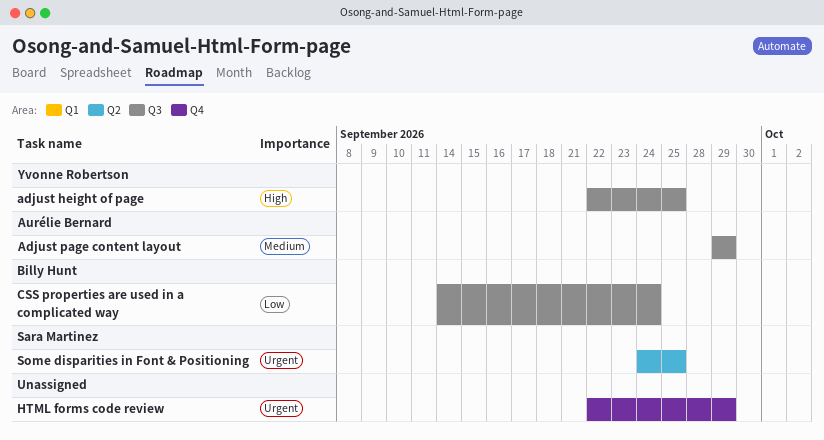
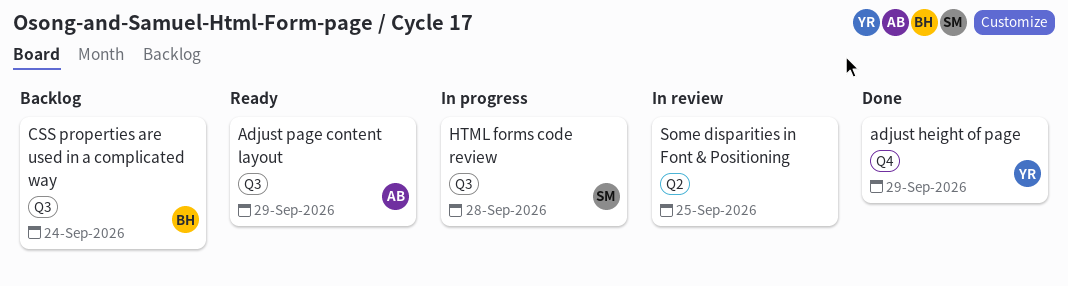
adjust height of page, label: Q3 -> Q4
adjust height of page, due: Sep 25 -> Sep 29
HTML forms code review, owner: none -> Sara Martinez
HTML forms code review, label: Q4 -> Q3
HTML forms code review, due: Sep 29 -> Sep 28
Some disparities in Font & Positioning, owner: Sara Martinez -> none

